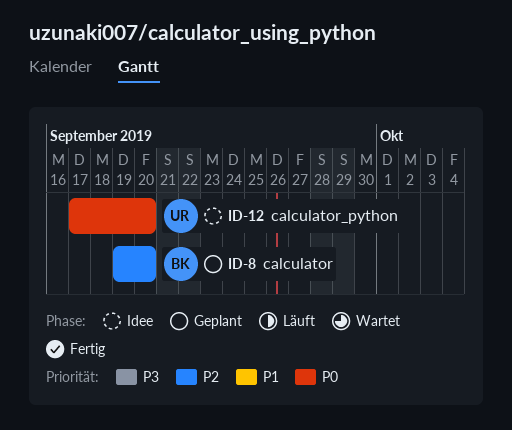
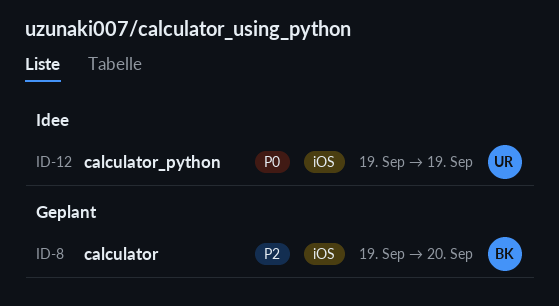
ID-12, start: Sep 17 -> Sep 19
ID-12, due: Sep 20 -> Sep 19

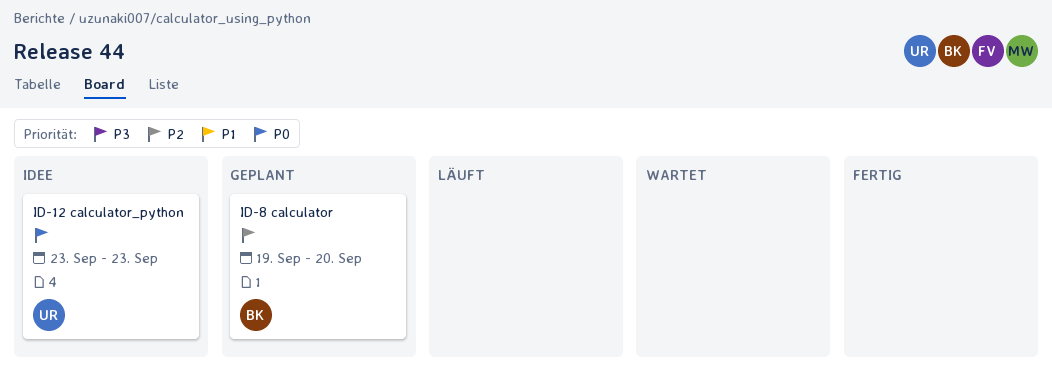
ID-12, start: Sep 19 -> Sep 23
ID-12, due: Sep 19 -> Sep 23

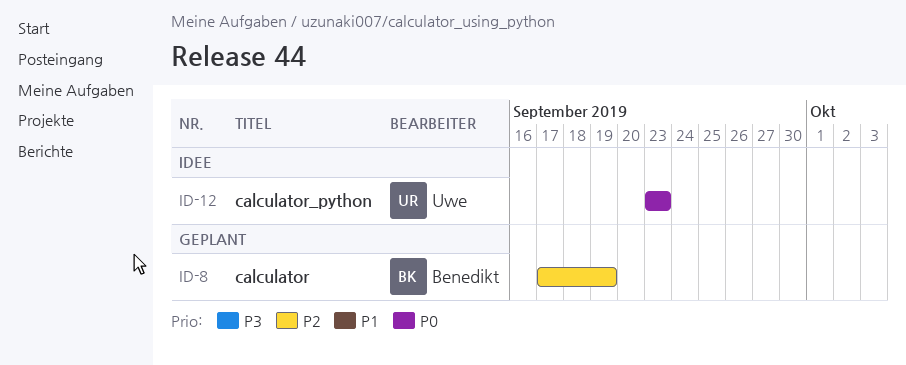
ID-8, start: Sep 19 -> Sep 17
ID-8, due: Sep 20 -> Sep 19

